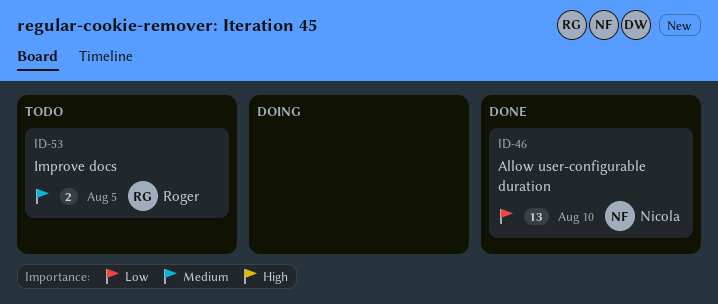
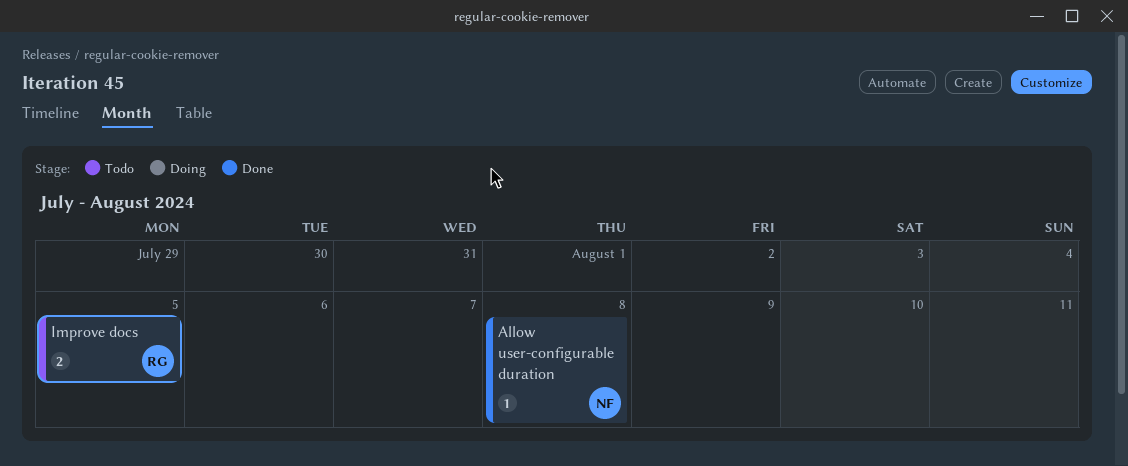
Allow user-configurable duration, estimate: 13 -> 1
Allow user-configurable duration, due: Aug 10 -> Aug 8

